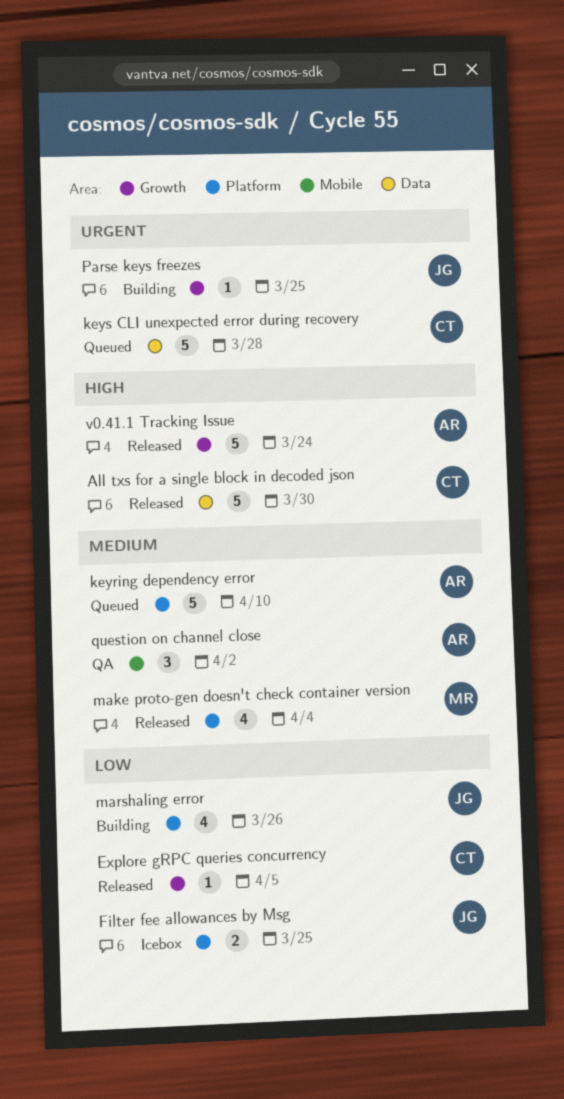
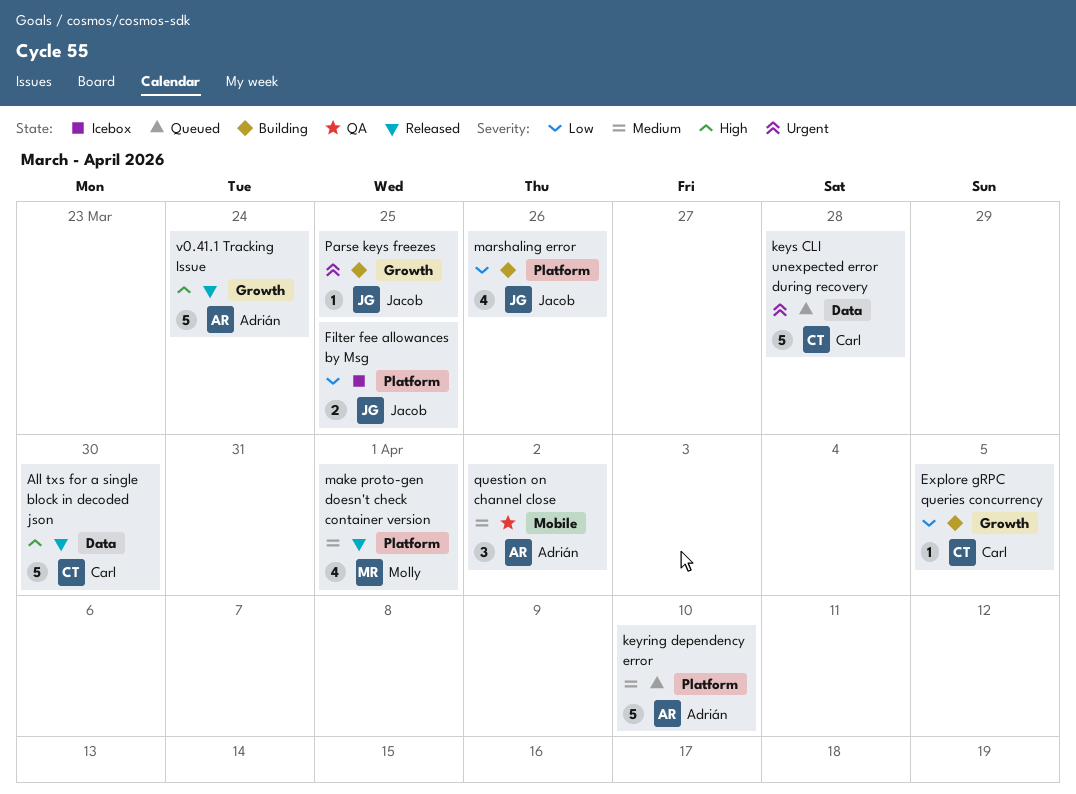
Explore gRPC queries concurrency, status: Released -> Building
make proto-gen doesn't check container version, due: Apr 4 -> Apr 1

